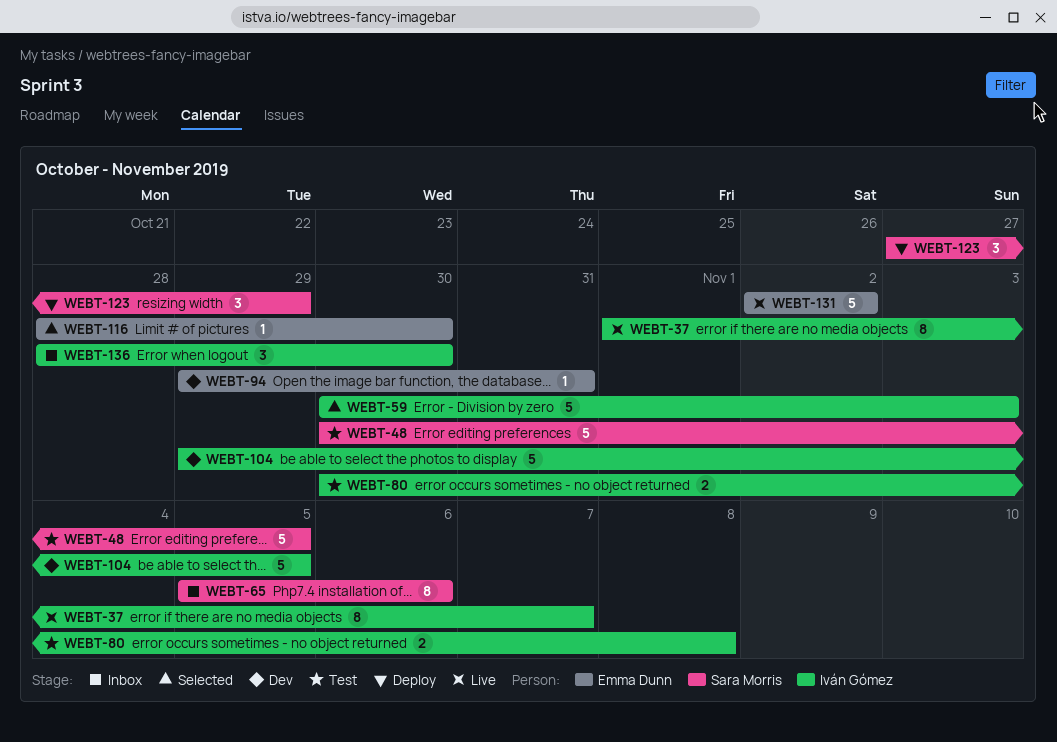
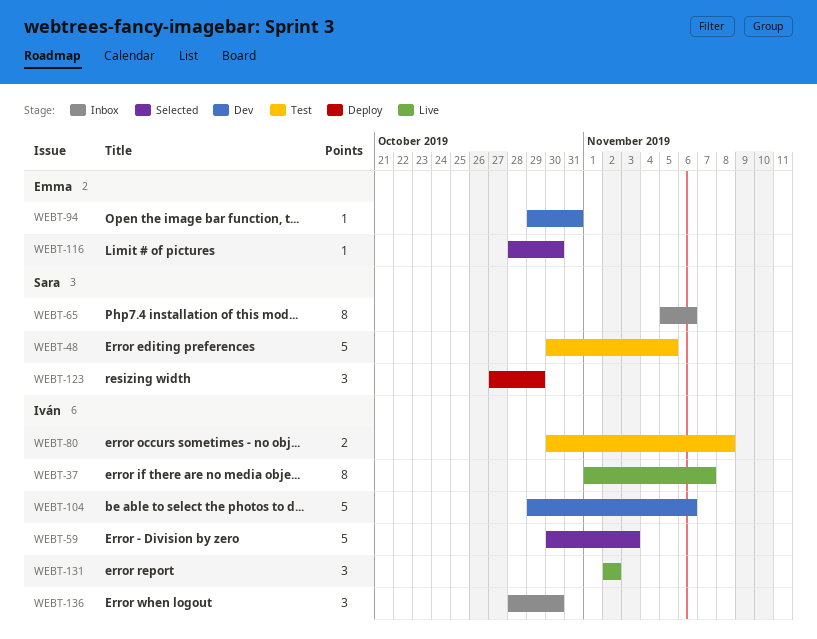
WEBT-104, due: Nov 5 -> Nov 6
WEBT-131, owner: Emma Dunn -> Iván Gómez
WEBT-131, estimate: 5 -> 3

